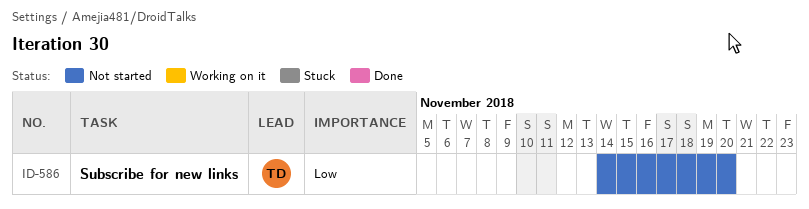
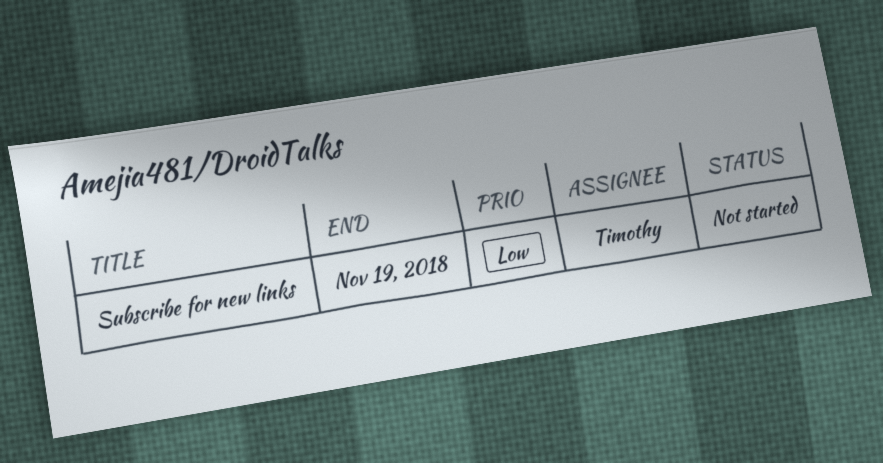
Subscribe for new links, due: Nov 20 -> Nov 19

